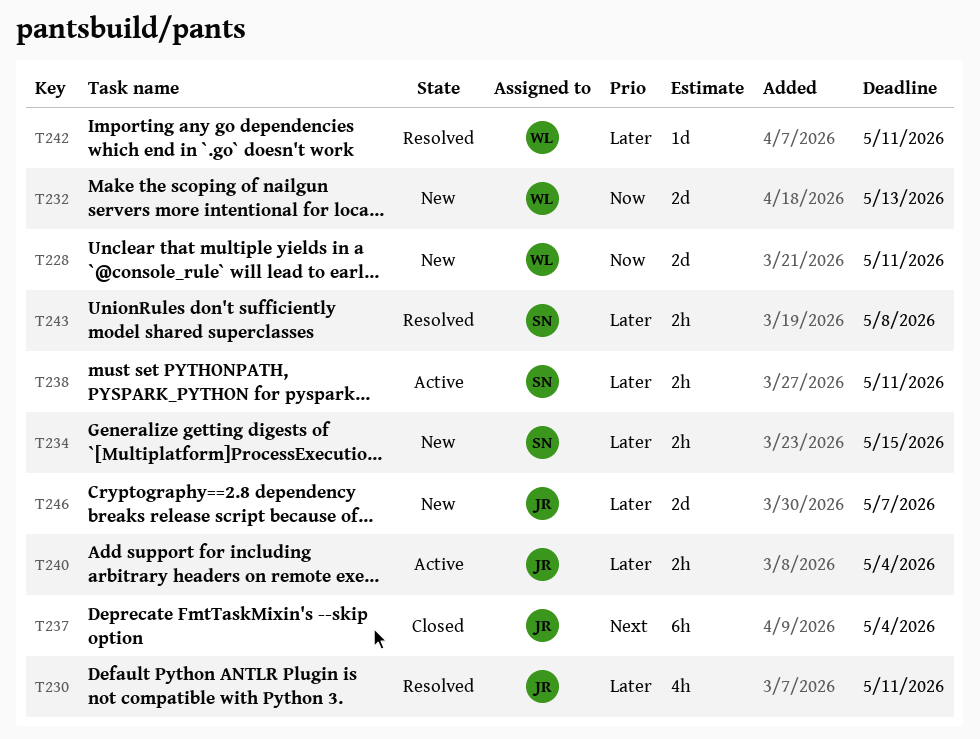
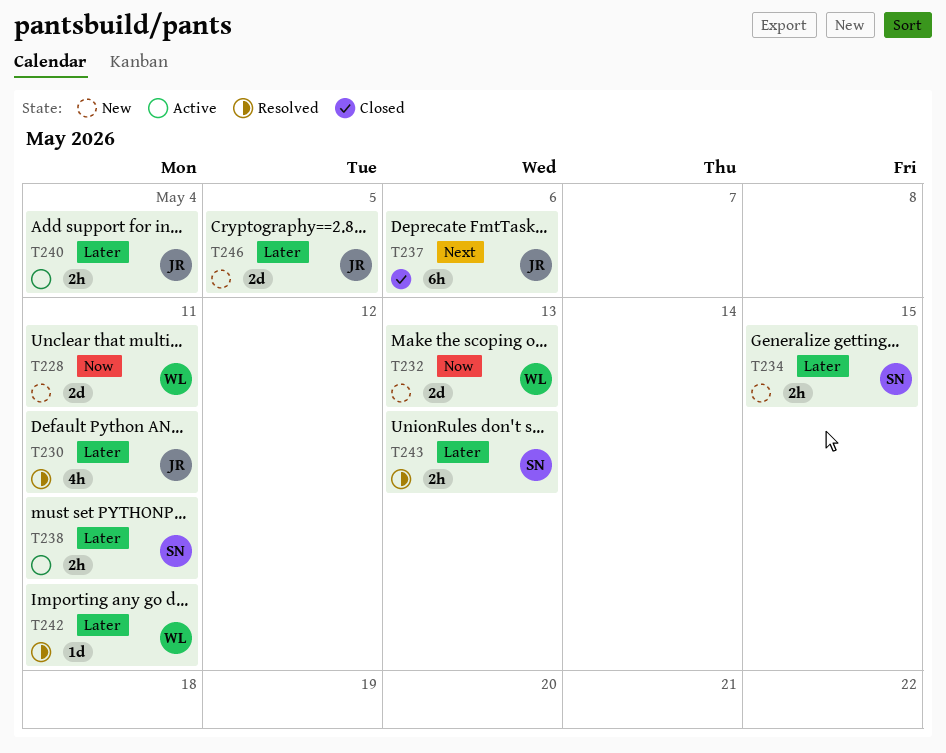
T237, due: May 4 -> May 6
T243, due: May 8 -> May 13
T246, due: May 7 -> May 5

